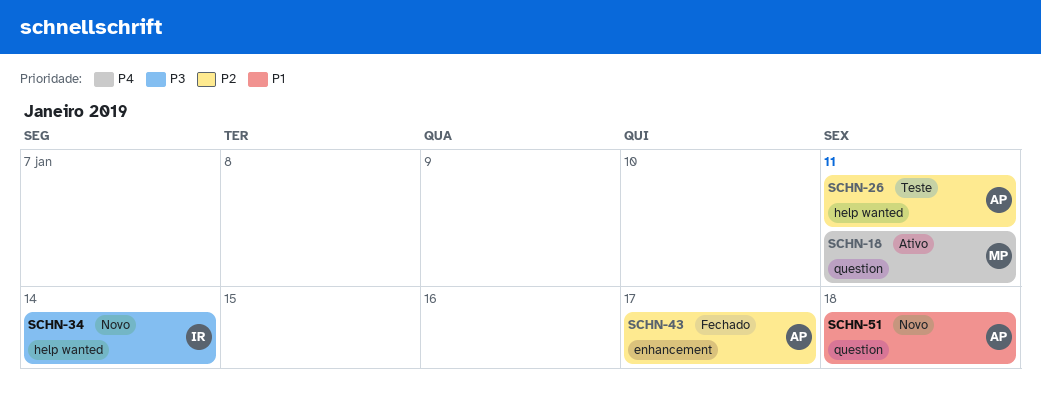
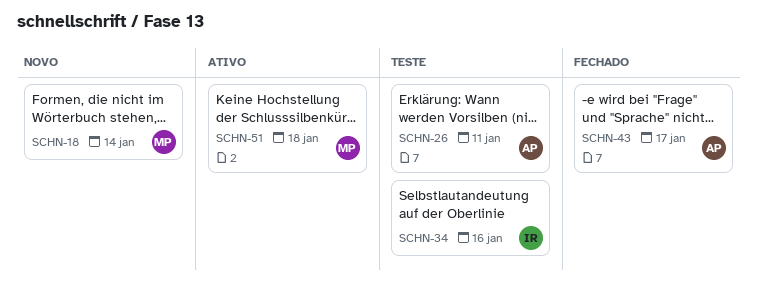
SCHN-18, status: Ativo -> Novo
SCHN-18, due: Jan 11 -> Jan 14
SCHN-34, status: Novo -> Teste
SCHN-34, due: Jan 14 -> Jan 16
SCHN-51, status: Novo -> Ativo
SCHN-51, owner: AP -> MP

